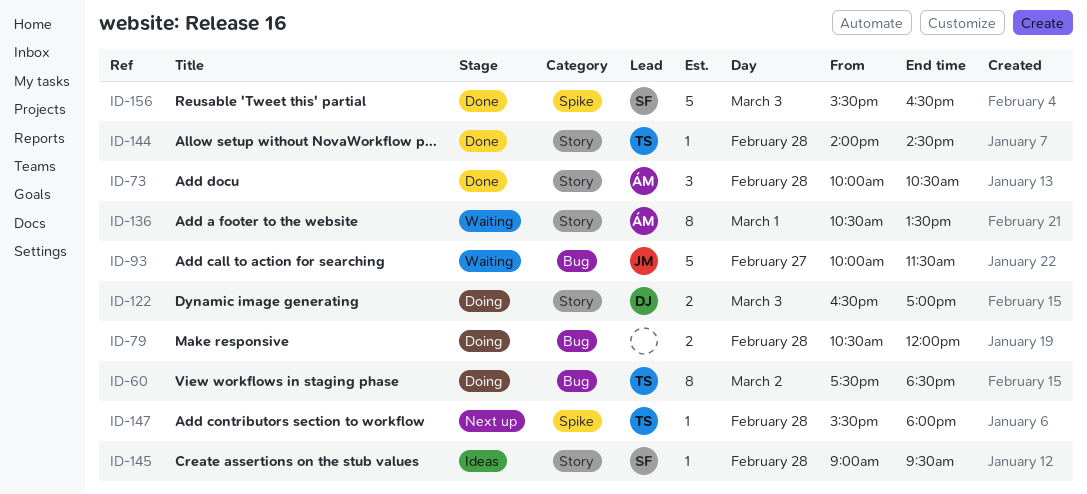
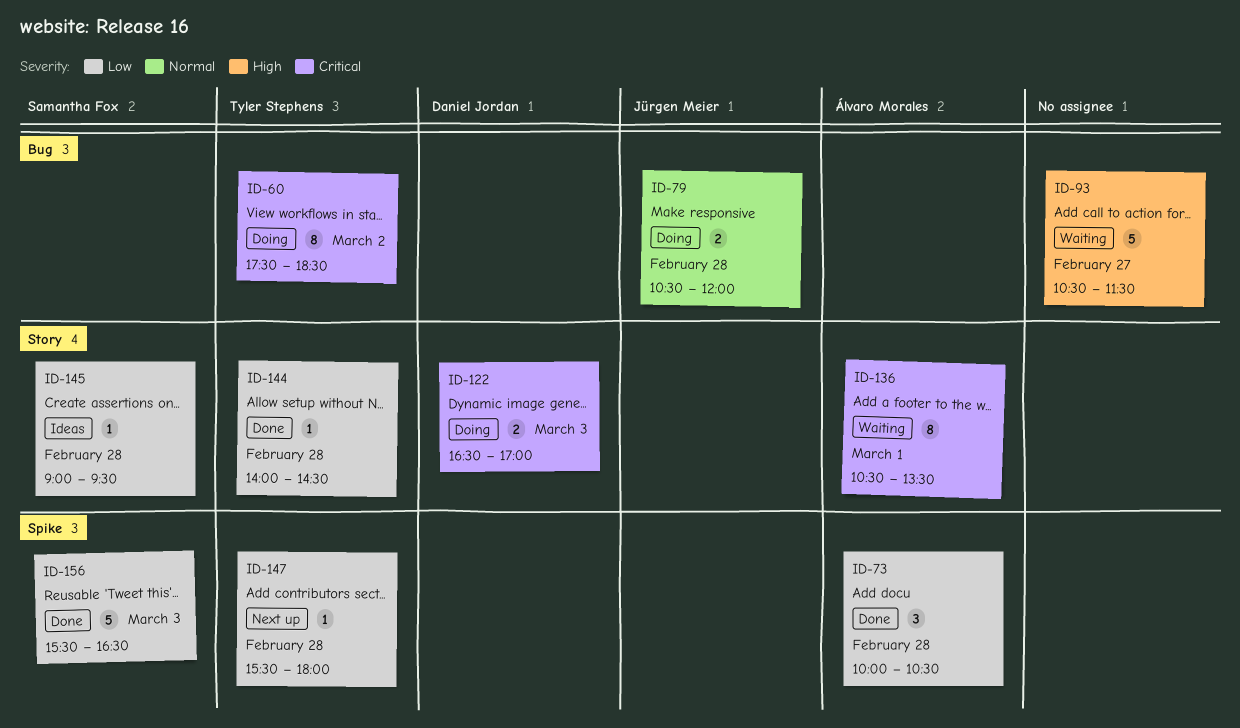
ID-73, label: Story -> Spike
ID-79, owner: none -> Jürgen Meier
ID-93, owner: Jürgen Meier -> none
ID-93, begins: 10:00 -> 10:30

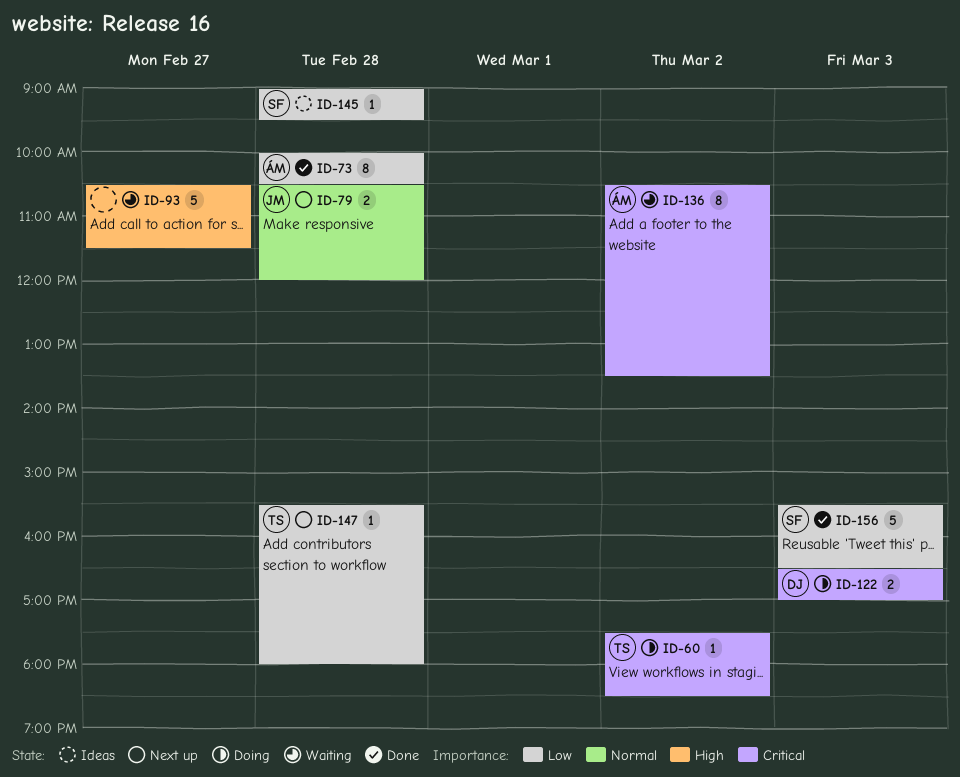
ID-60, estimate: 8 -> 1
ID-73, estimate: 3 -> 8
ID-79, status: Doing -> Next up
ID-136, day: Mar 1 -> Mar 2
ID-144: present -> none

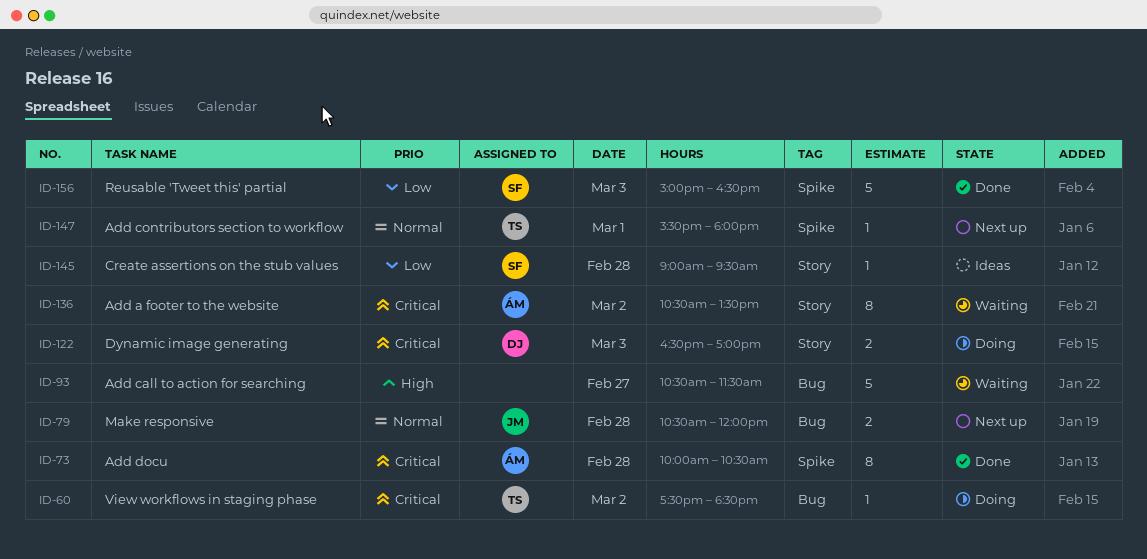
ID-73, priority: Low -> Critical
ID-147, priority: Low -> Normal
ID-147, day: Feb 28 -> Mar 1
ID-156, begins: 15:30 -> 15:00

